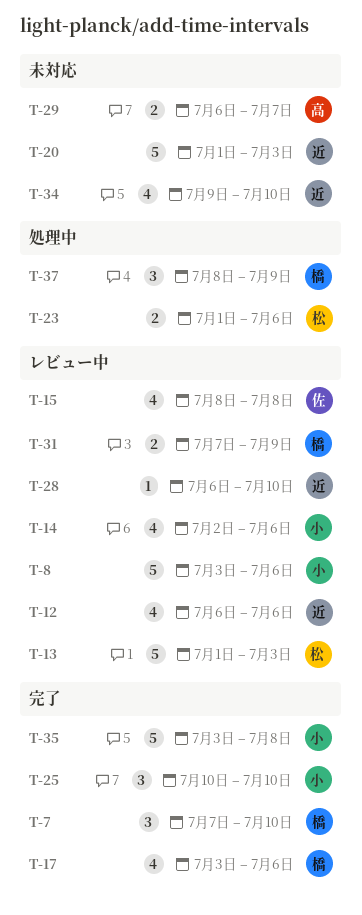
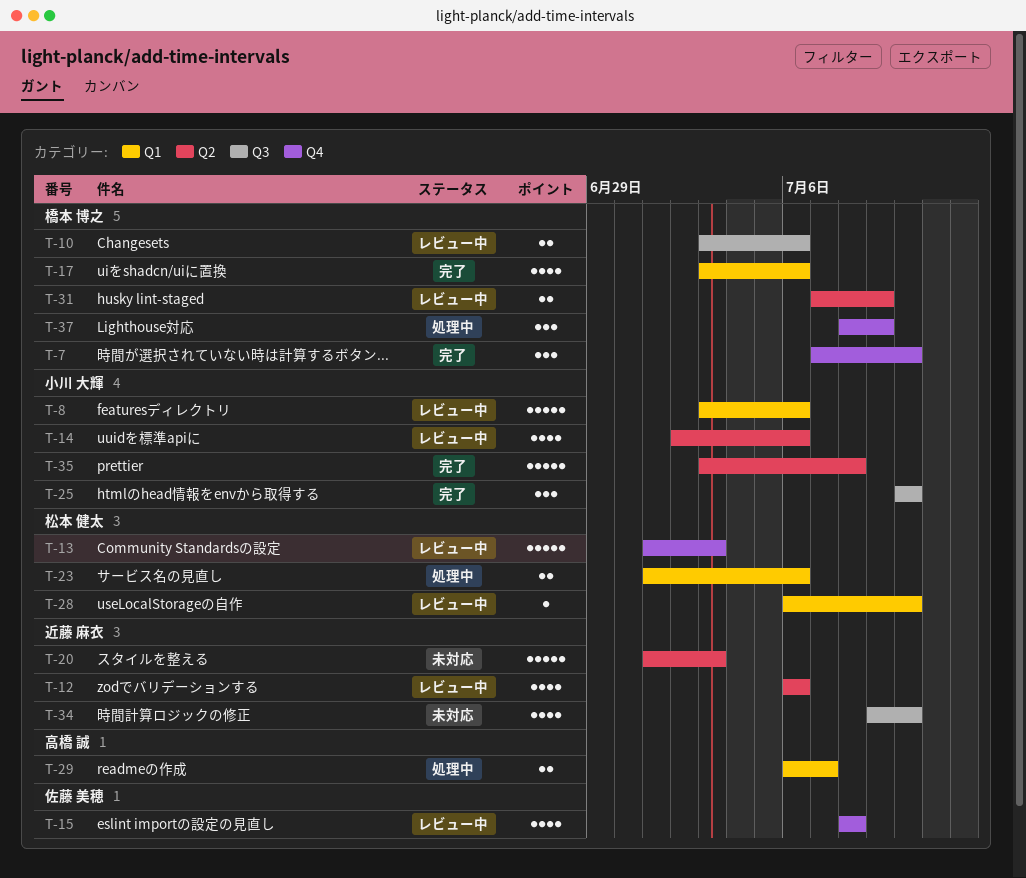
T-10: none -> present
T-28, owner: 近藤 麻衣 -> 松本 健太
T-29, status: 未対応 -> 処理中

